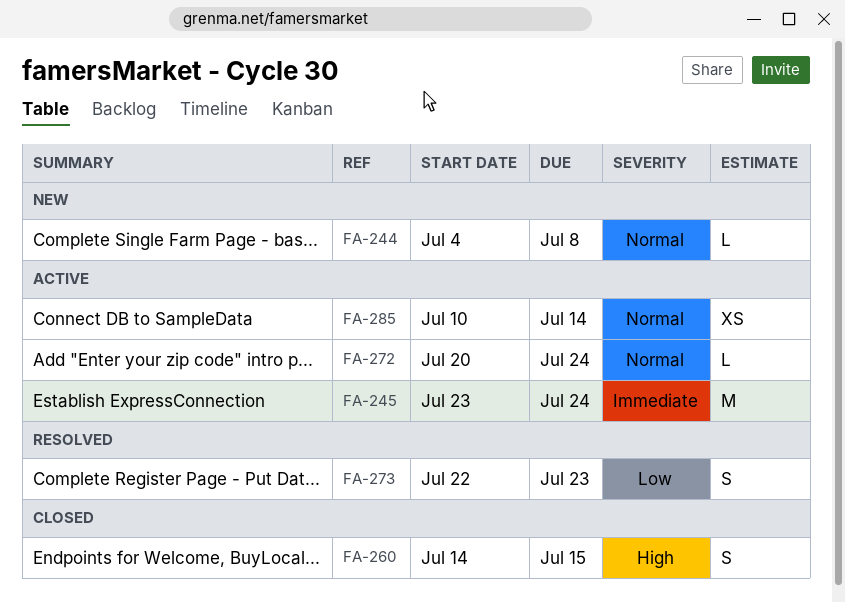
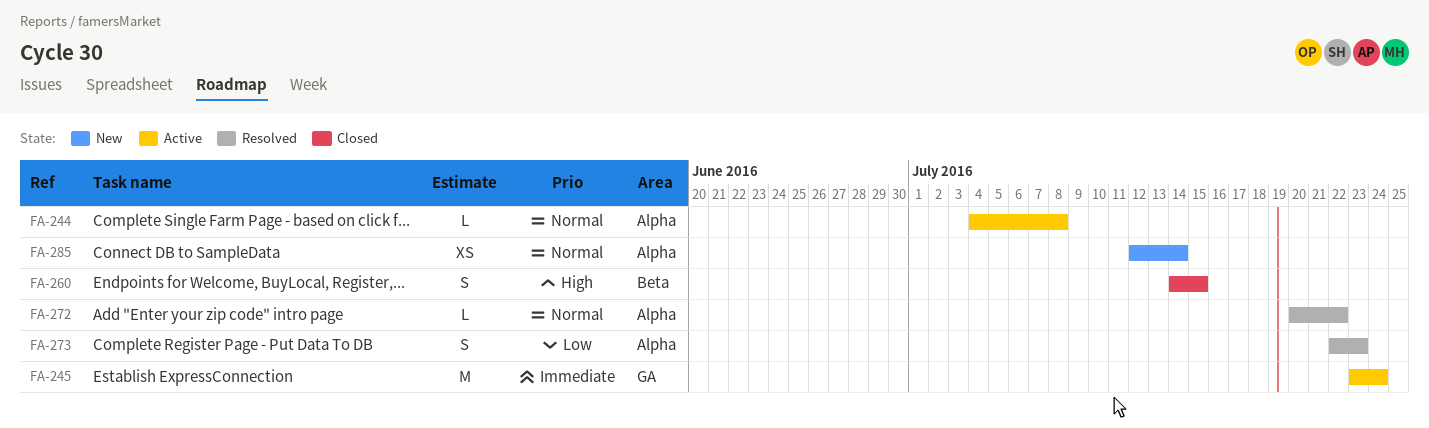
FA-244, status: New -> Active
FA-272, status: Active -> Resolved
FA-272, due: Jul 24 -> Jul 22
FA-285, status: Active -> New
FA-285, start: Jul 10 -> Jul 12

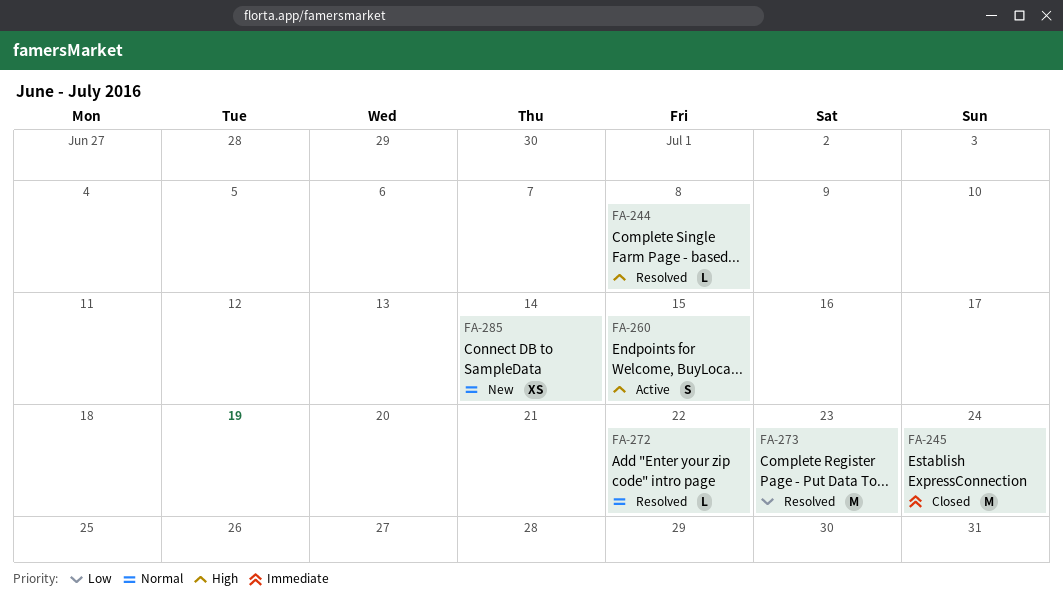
FA-244, status: Active -> Resolved
FA-244, priority: Normal -> High
FA-245, status: Active -> Closed
FA-260, status: Closed -> Active
FA-273, estimate: S -> M

